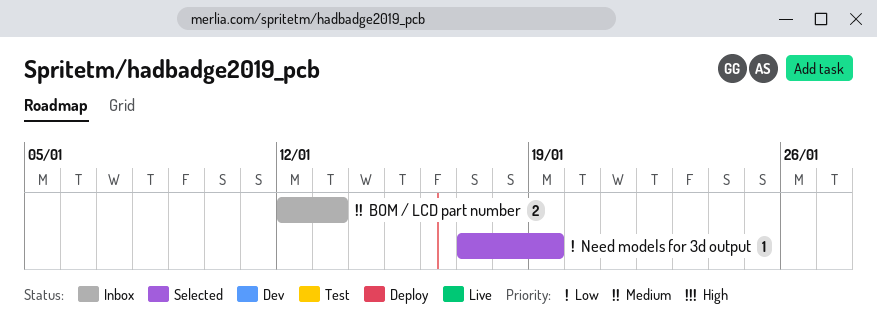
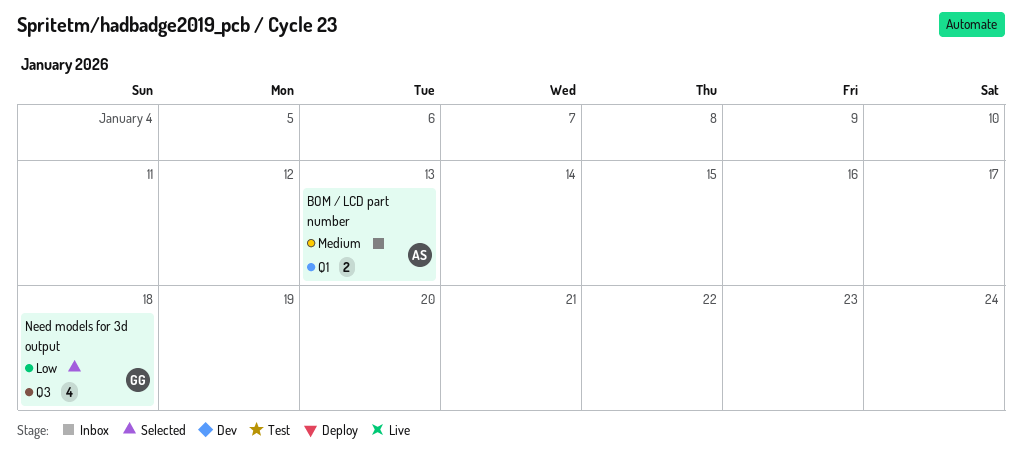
Need models for 3d output, estimate: 1 -> 4
Need models for 3d output, due: Jan 19 -> Jan 18

